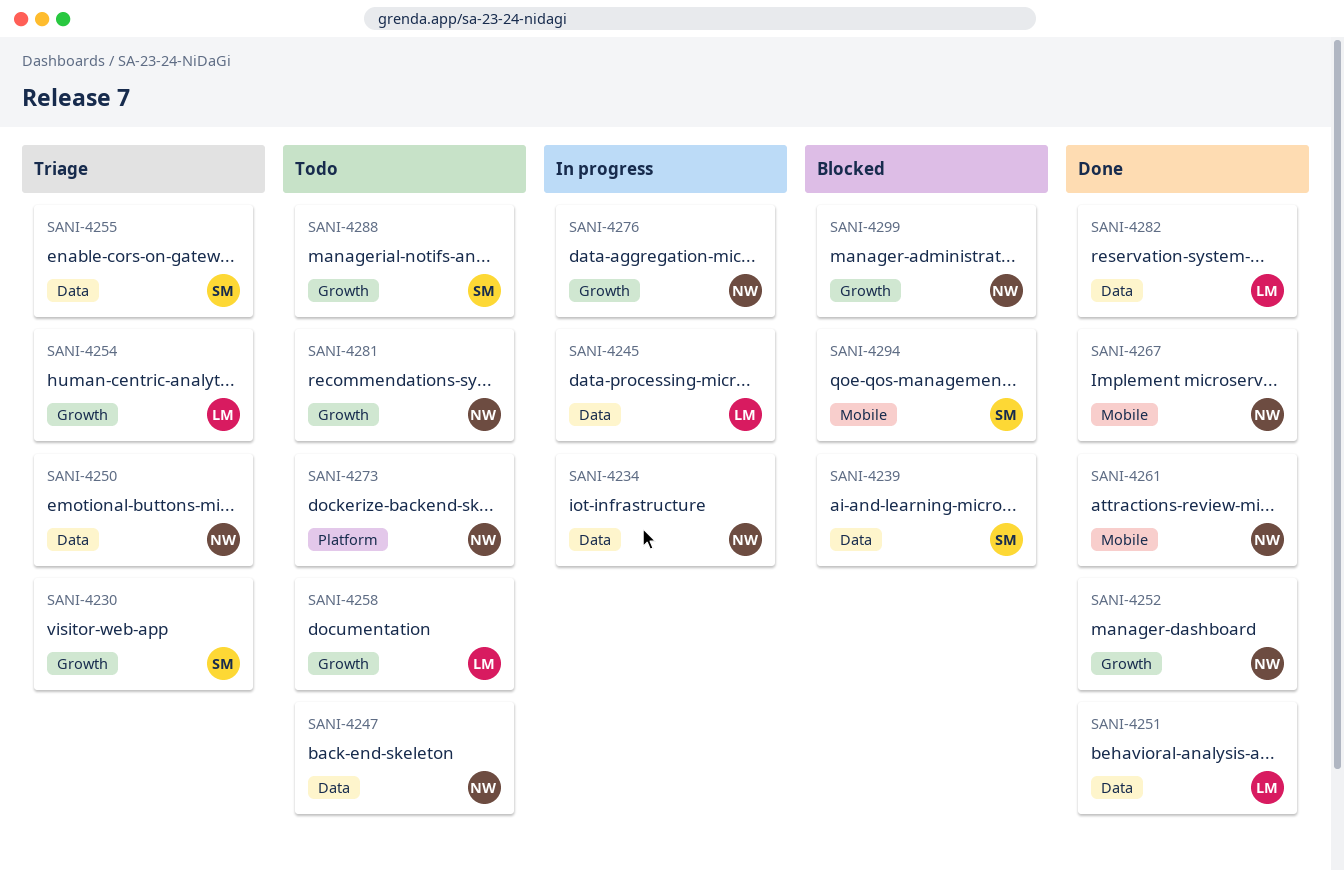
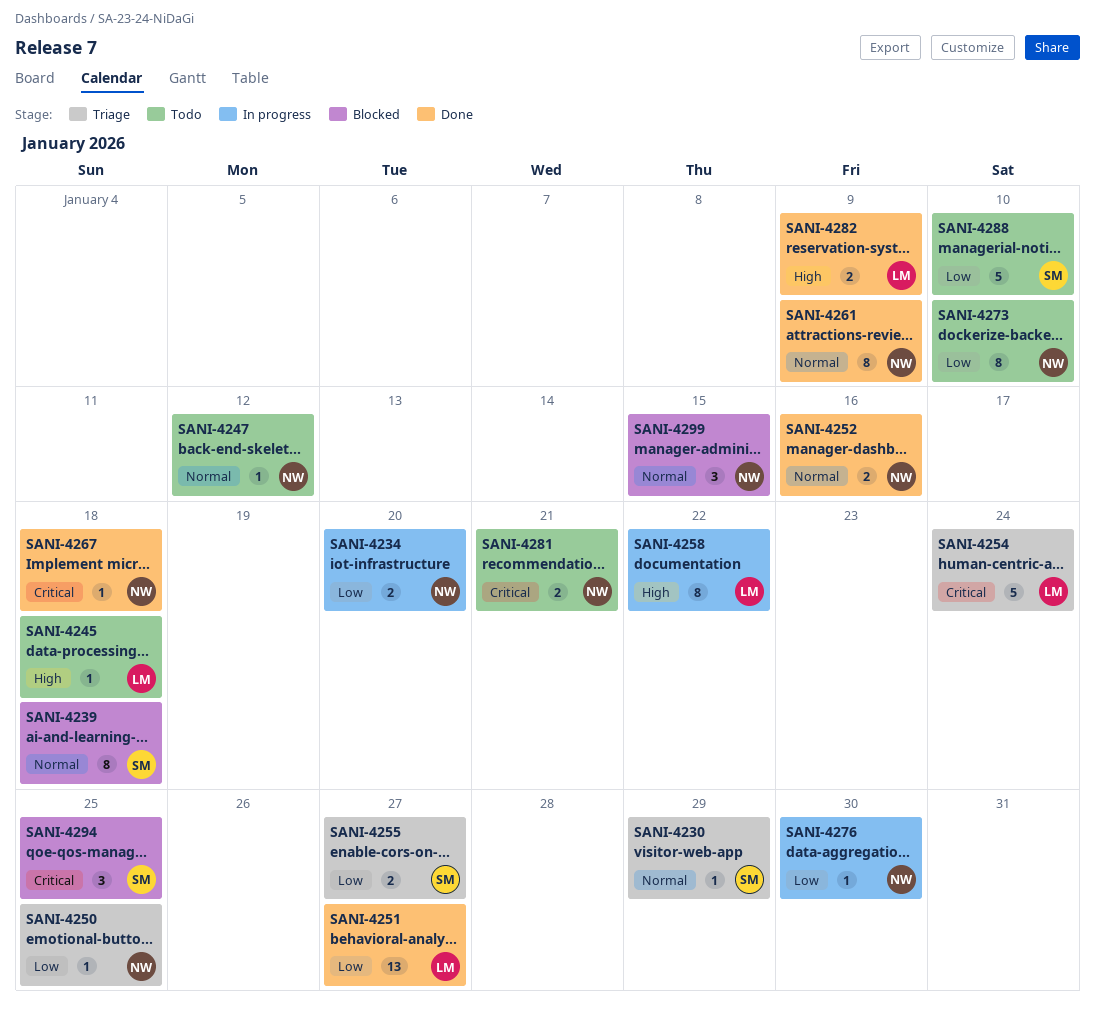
SANI-4245, status: In progress -> Todo
SANI-4258, status: Todo -> In progress

